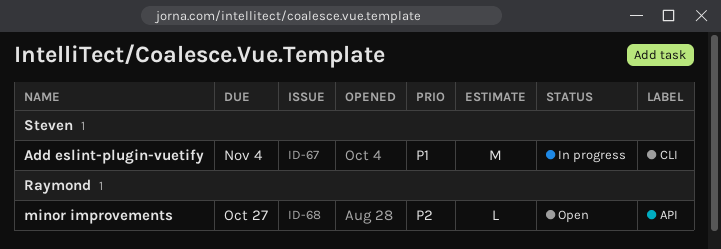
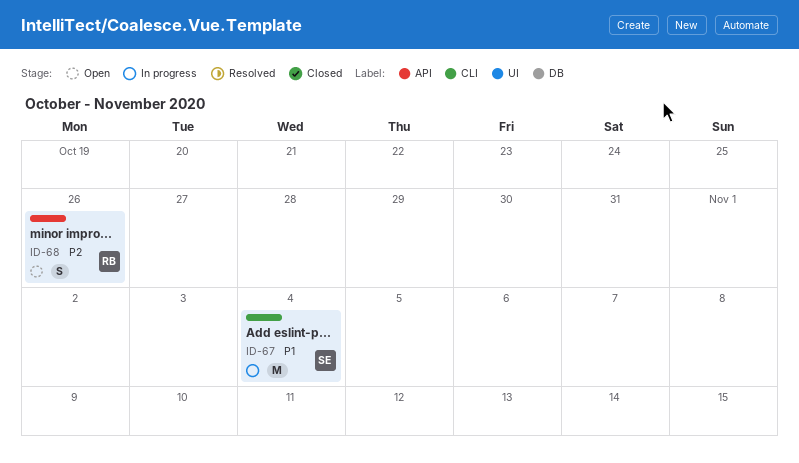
ID-68, estimate: L -> S
ID-68, due: Oct 27 -> Oct 26

